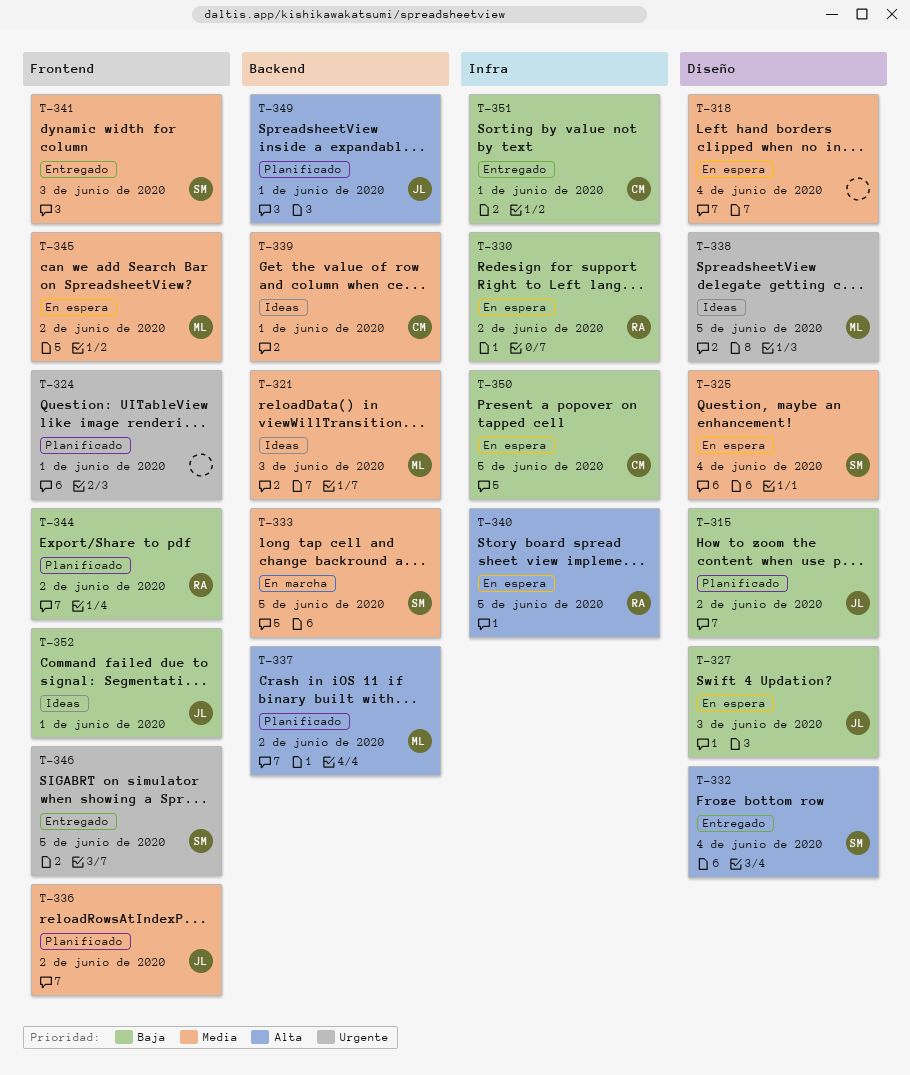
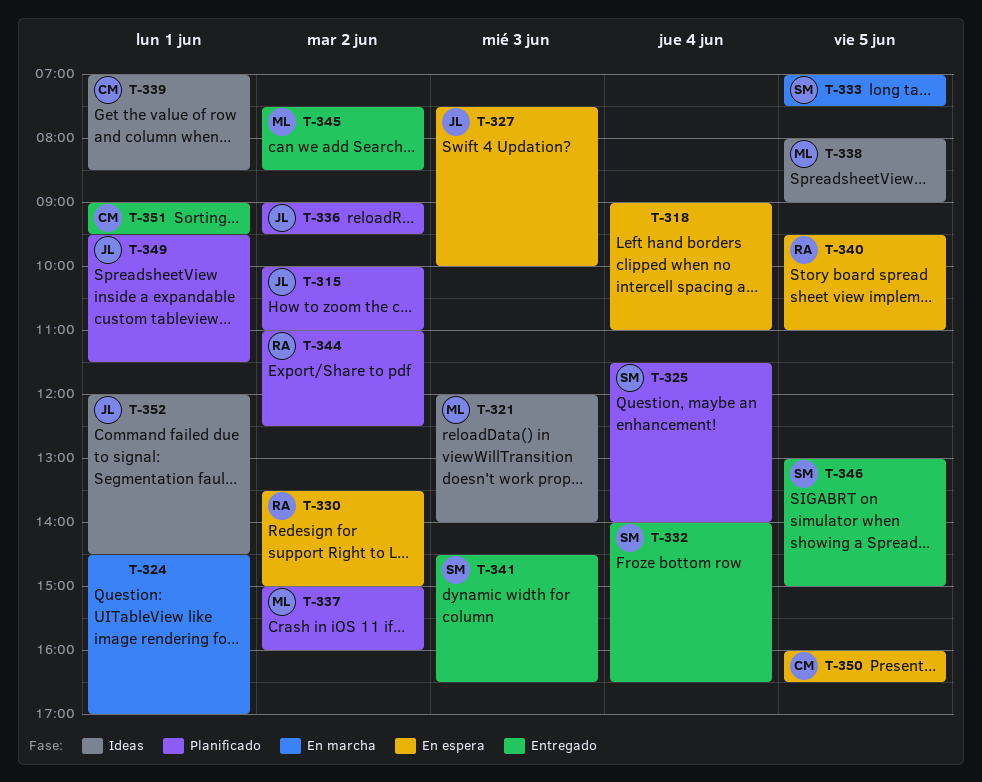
T-324, status: Planificado -> En marcha
T-325, status: En espera -> Planificado
T-345, status: En espera -> Entregado

